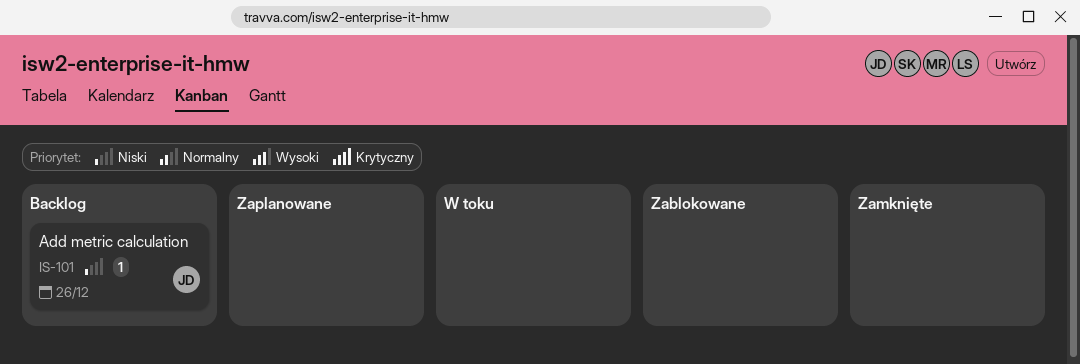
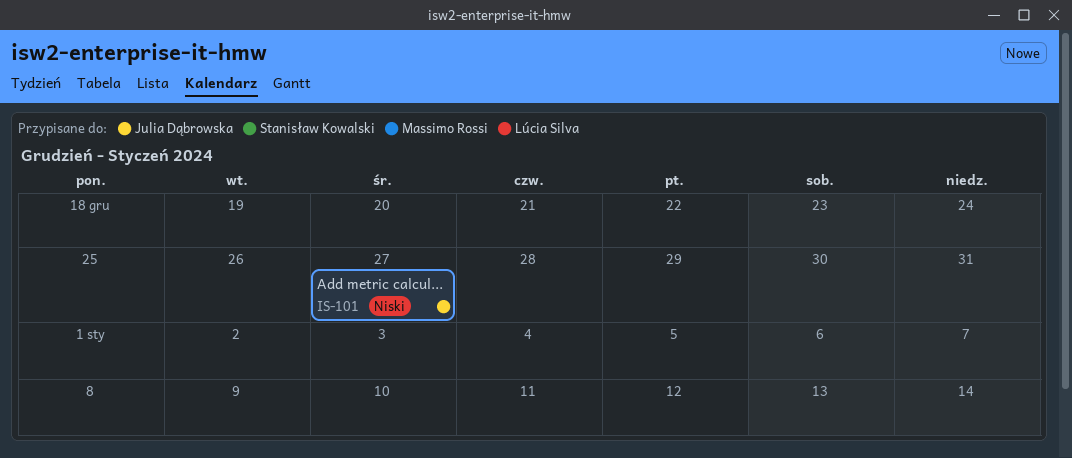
IS-101, due: Dec 26 -> Dec 27

